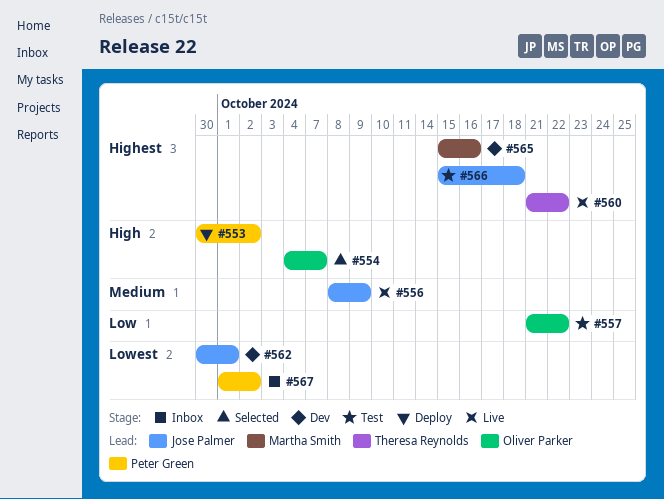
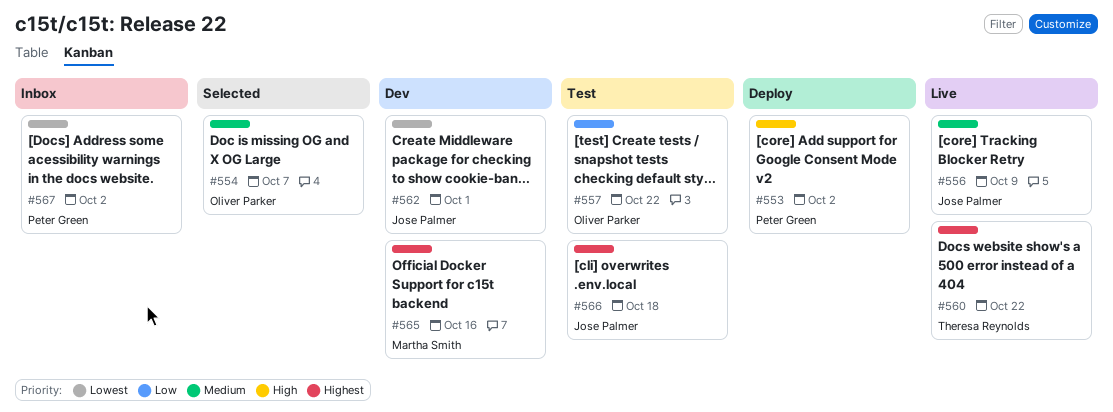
#554, priority: High -> Medium

